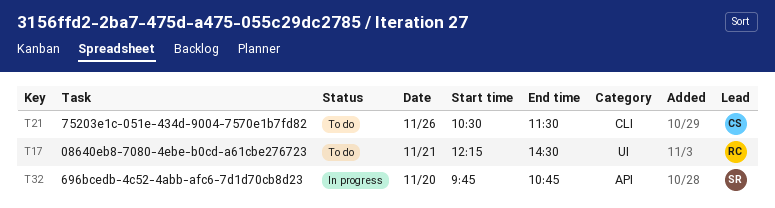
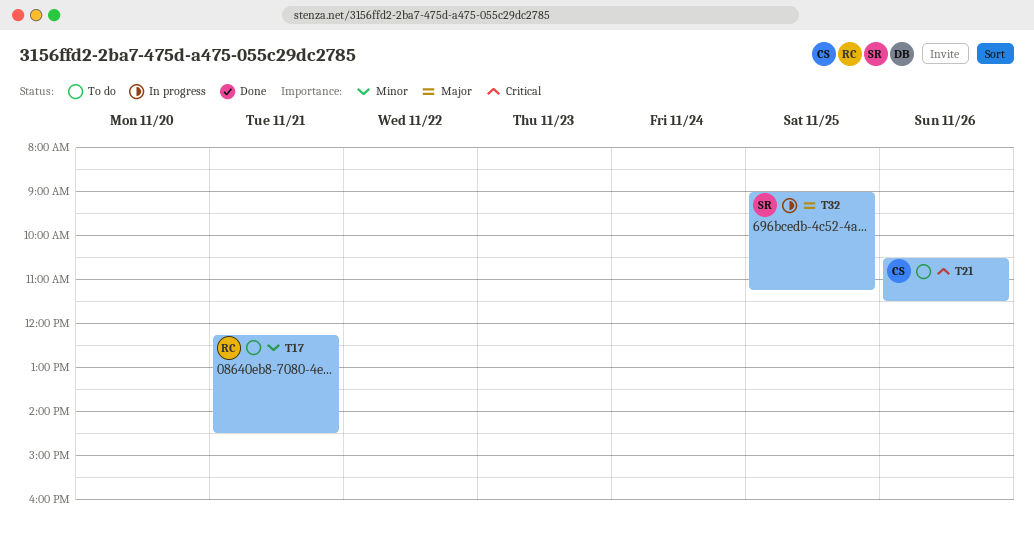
T32, day: Nov 20 -> Nov 25
T32, begins: 09:45 -> 09:00
T32, ends: 10:45 -> 11:15

